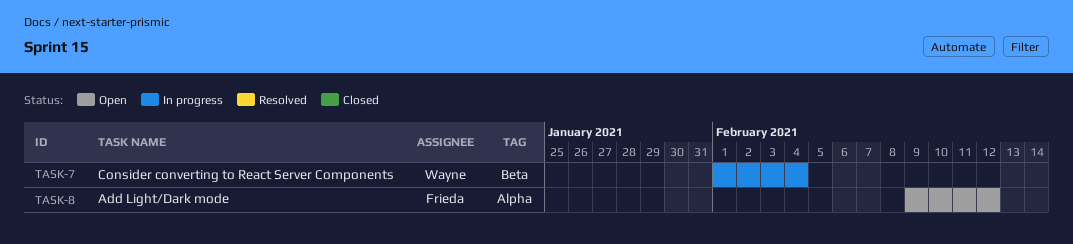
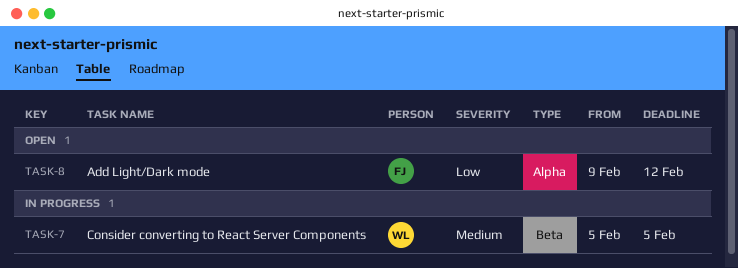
TASK-7, start: Feb 1 -> Feb 5
TASK-7, due: Feb 4 -> Feb 5

